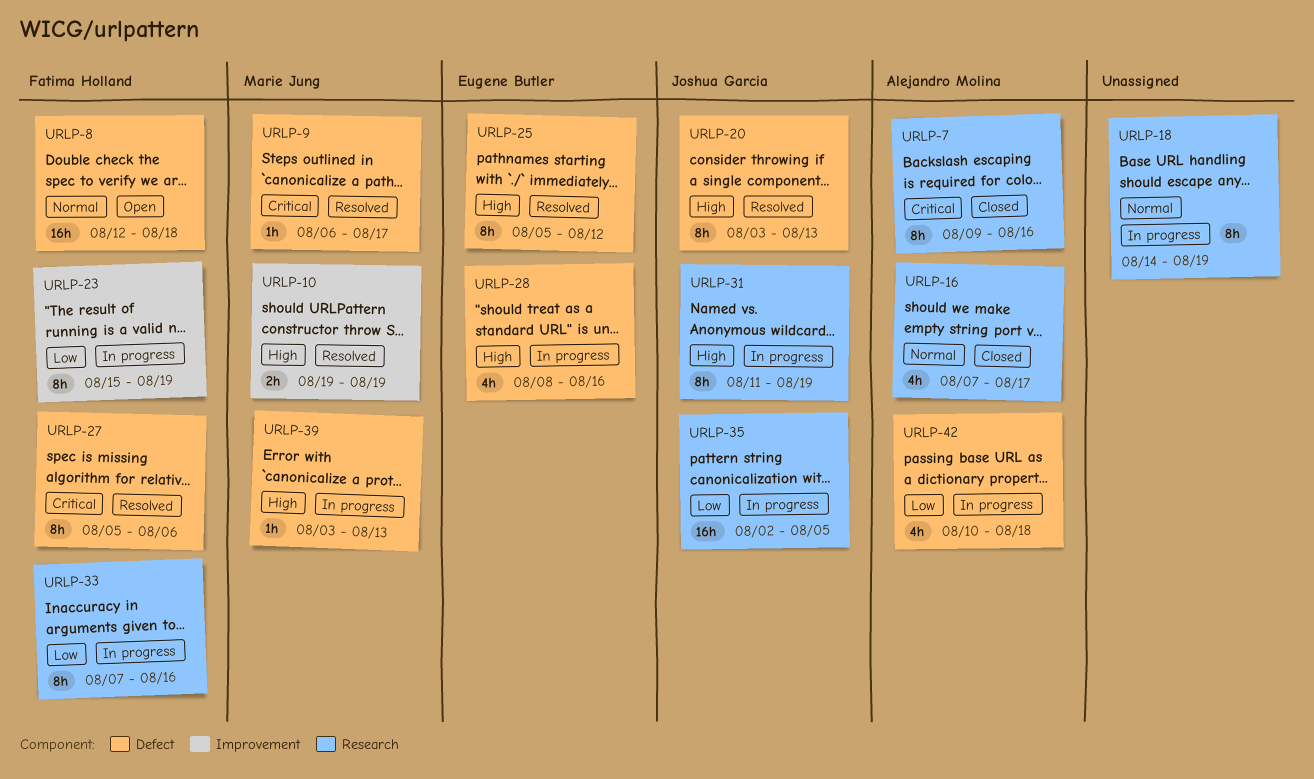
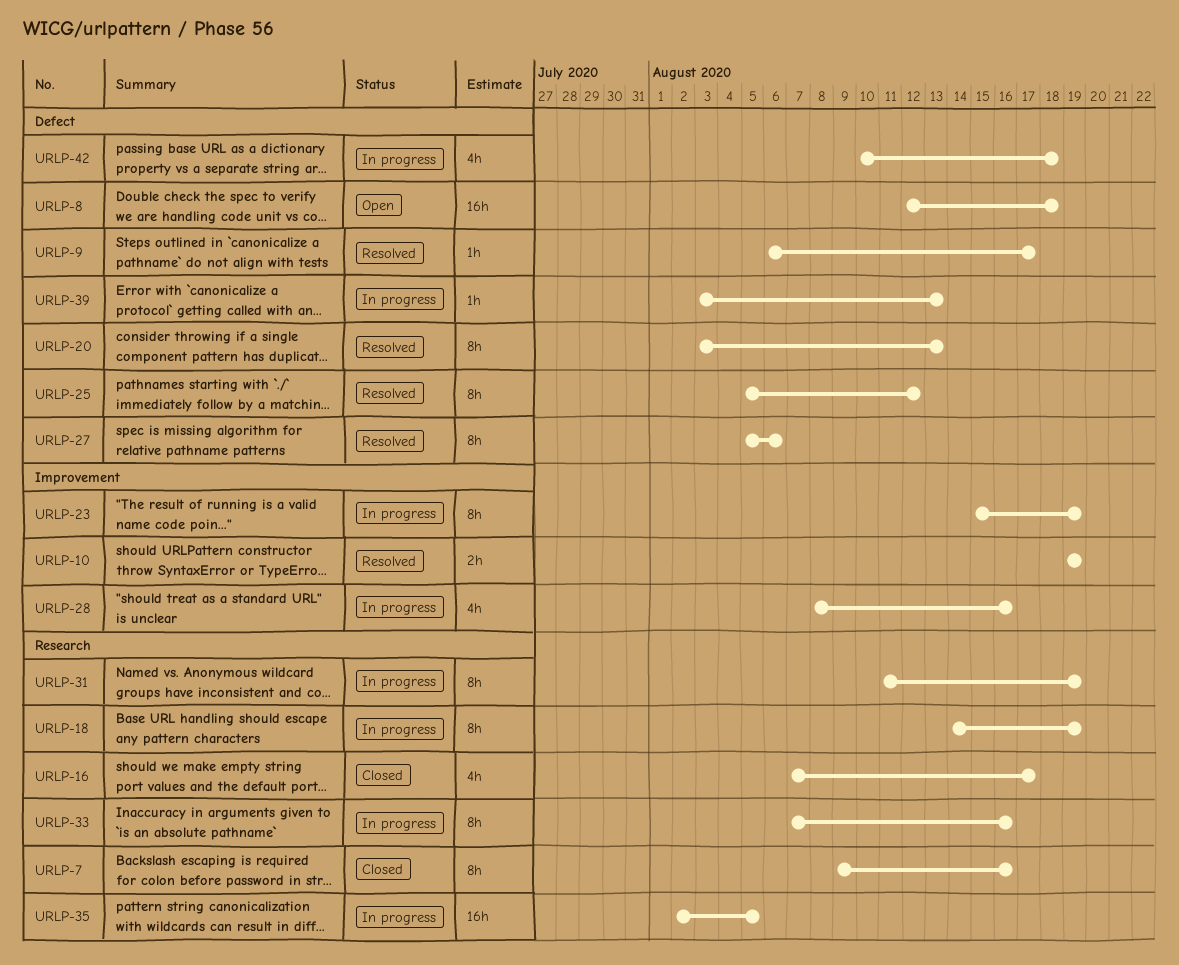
URLP-28, label: Defect -> Improvement

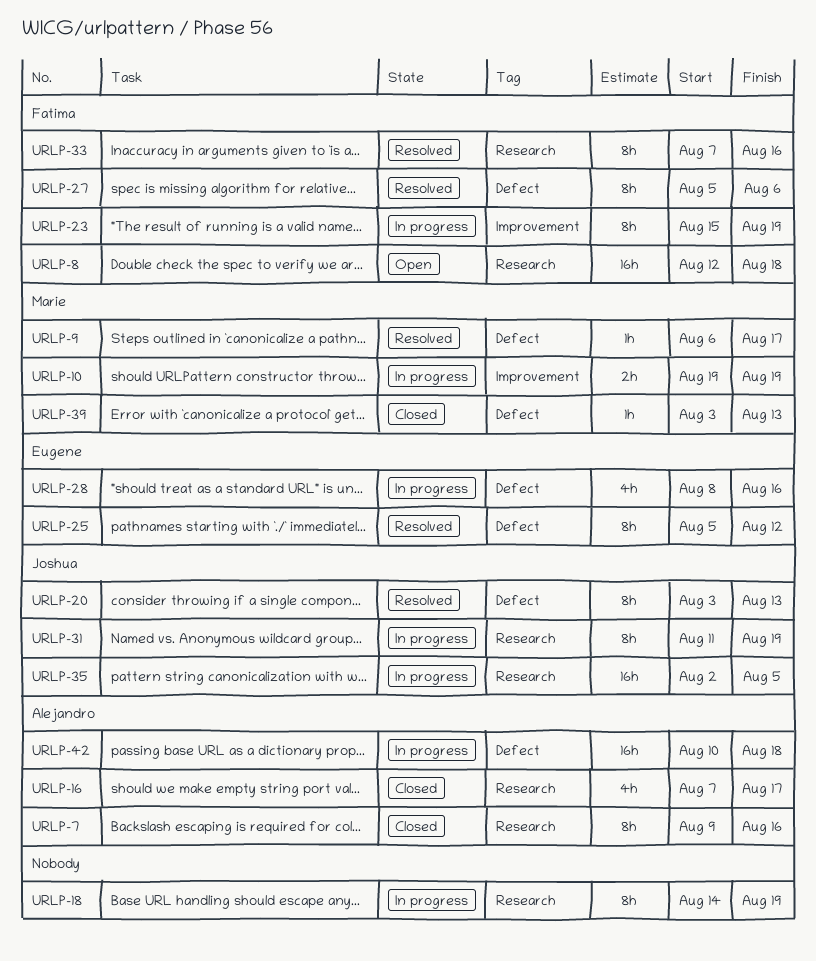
URLP-8, label: Defect -> Research
URLP-10, status: Resolved -> In progress
URLP-28, label: Improvement -> Defect
URLP-33, status: In progress -> Resolved
URLP-39, status: In progress -> Closed
URLP-42, estimate: 4h -> 16h

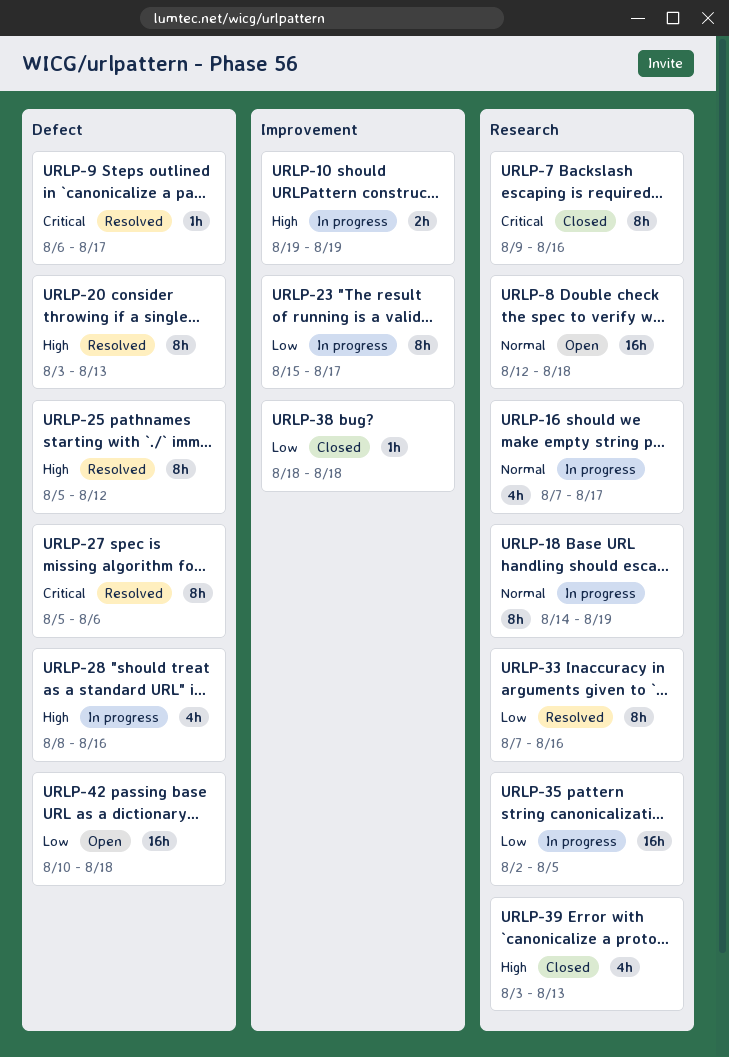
URLP-16, status: Closed -> In progress
URLP-23, due: Aug 19 -> Aug 17
URLP-31: present -> none
URLP-38: none -> present
URLP-39, label: Defect -> Research
URLP-39, estimate: 1h -> 4h
URLP-42, status: In progress -> Open

